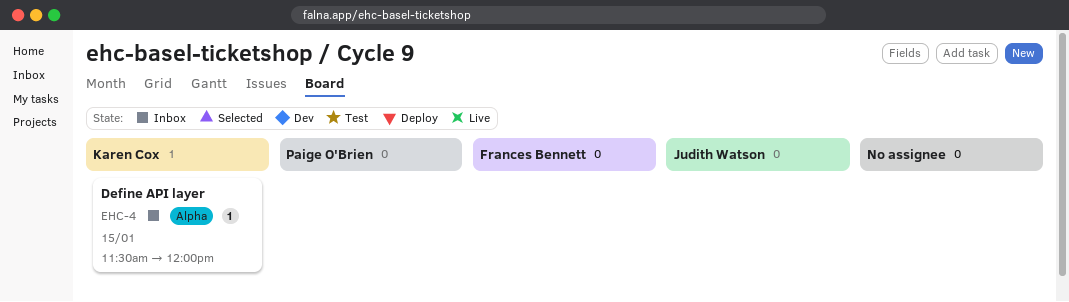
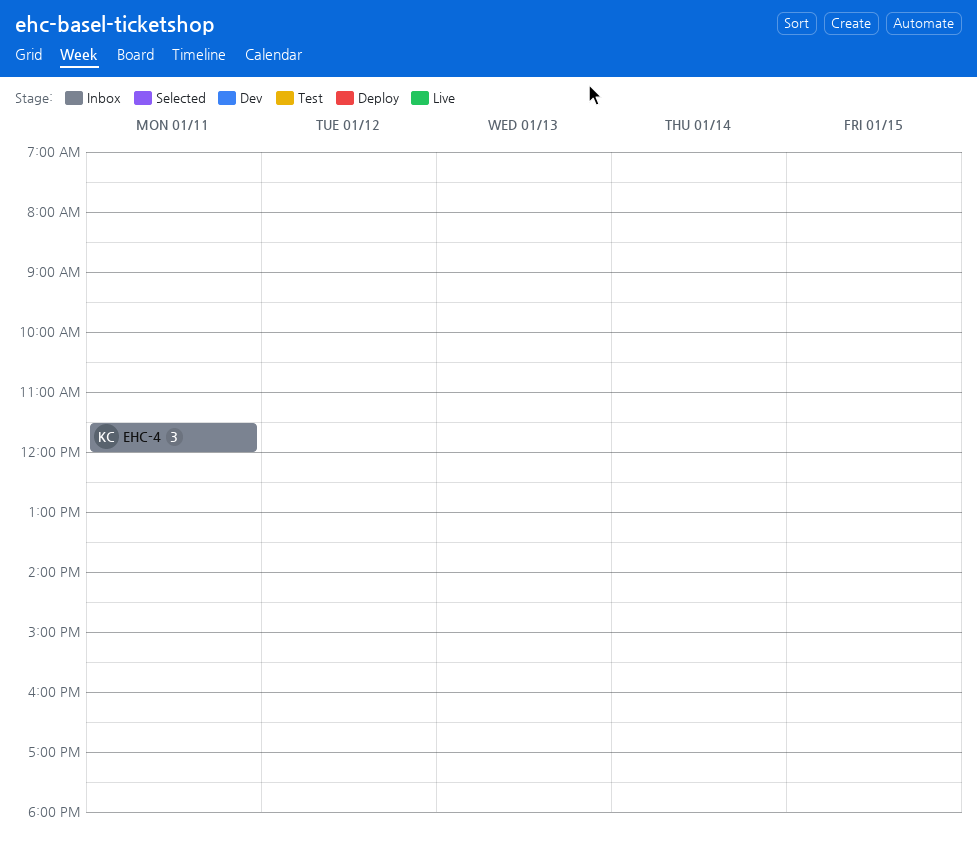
EHC-4, estimate: 1 -> 3
EHC-4, day: Jan 15 -> Jan 11

